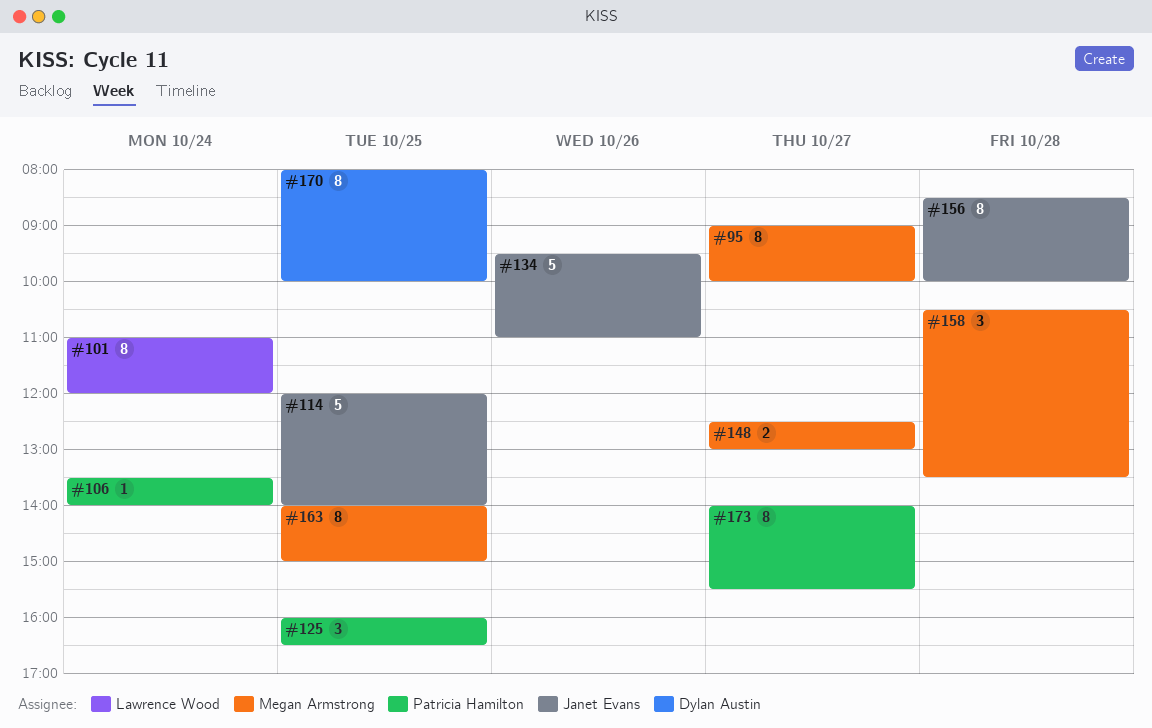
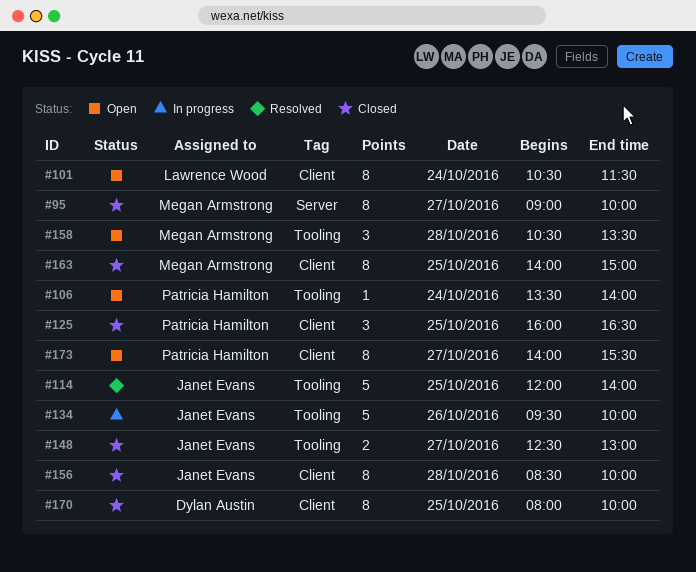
#101, begins: 11:00 -> 10:30
#101, ends: 12:00 -> 11:30
#134, ends: 11:00 -> 10:00
#148, owner: Megan Armstrong -> Janet Evans

